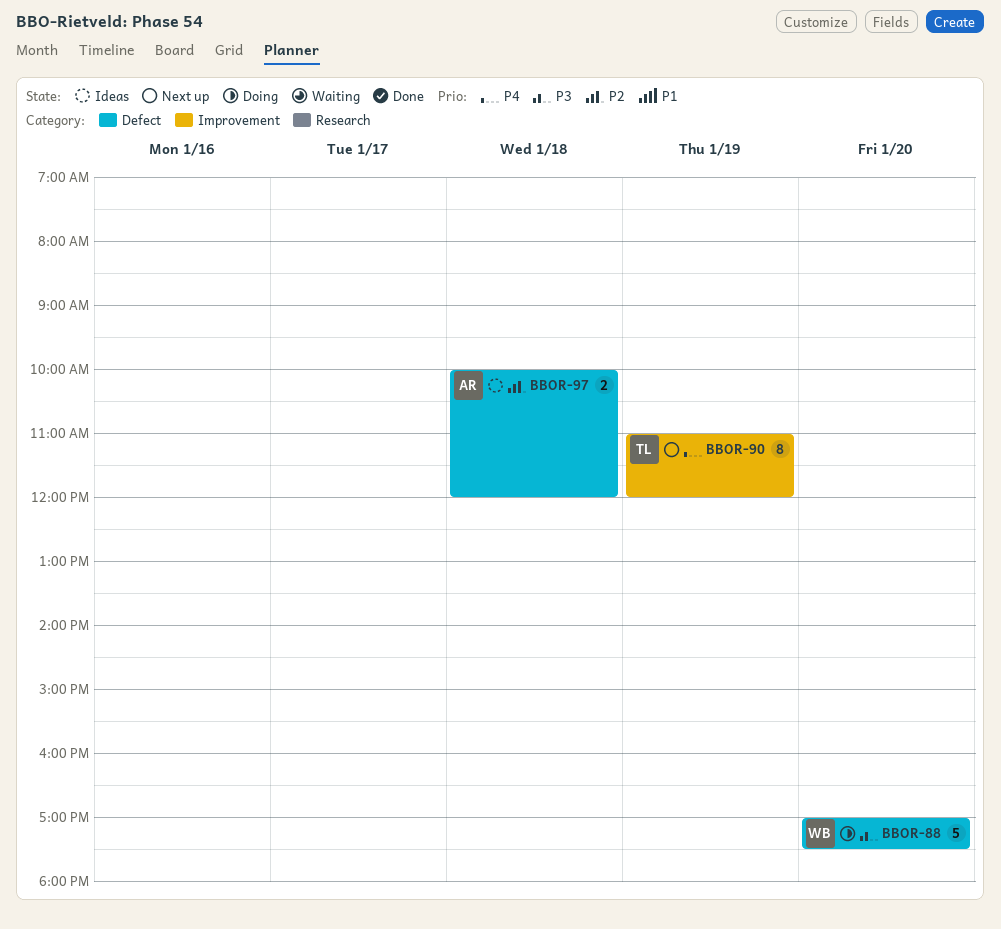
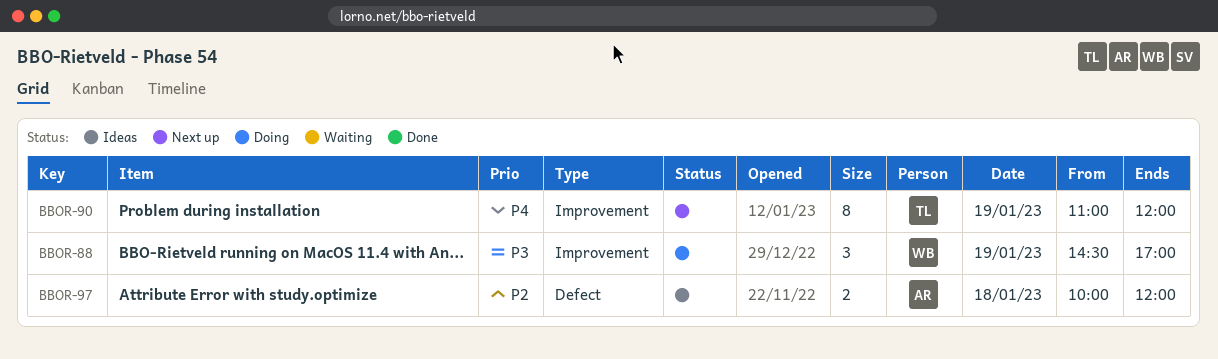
BBOR-88, label: Defect -> Improvement
BBOR-88, estimate: 5 -> 3
BBOR-88, day: Jan 20 -> Jan 19
BBOR-88, begins: 17:00 -> 14:30
BBOR-88, ends: 17:30 -> 17:00

